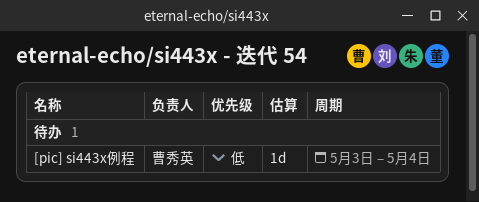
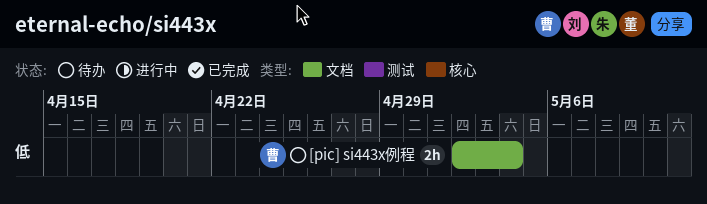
[pic] si443x例程, estimate: 1d -> 2h
[pic] si443x例程, start: May 3 -> May 2

